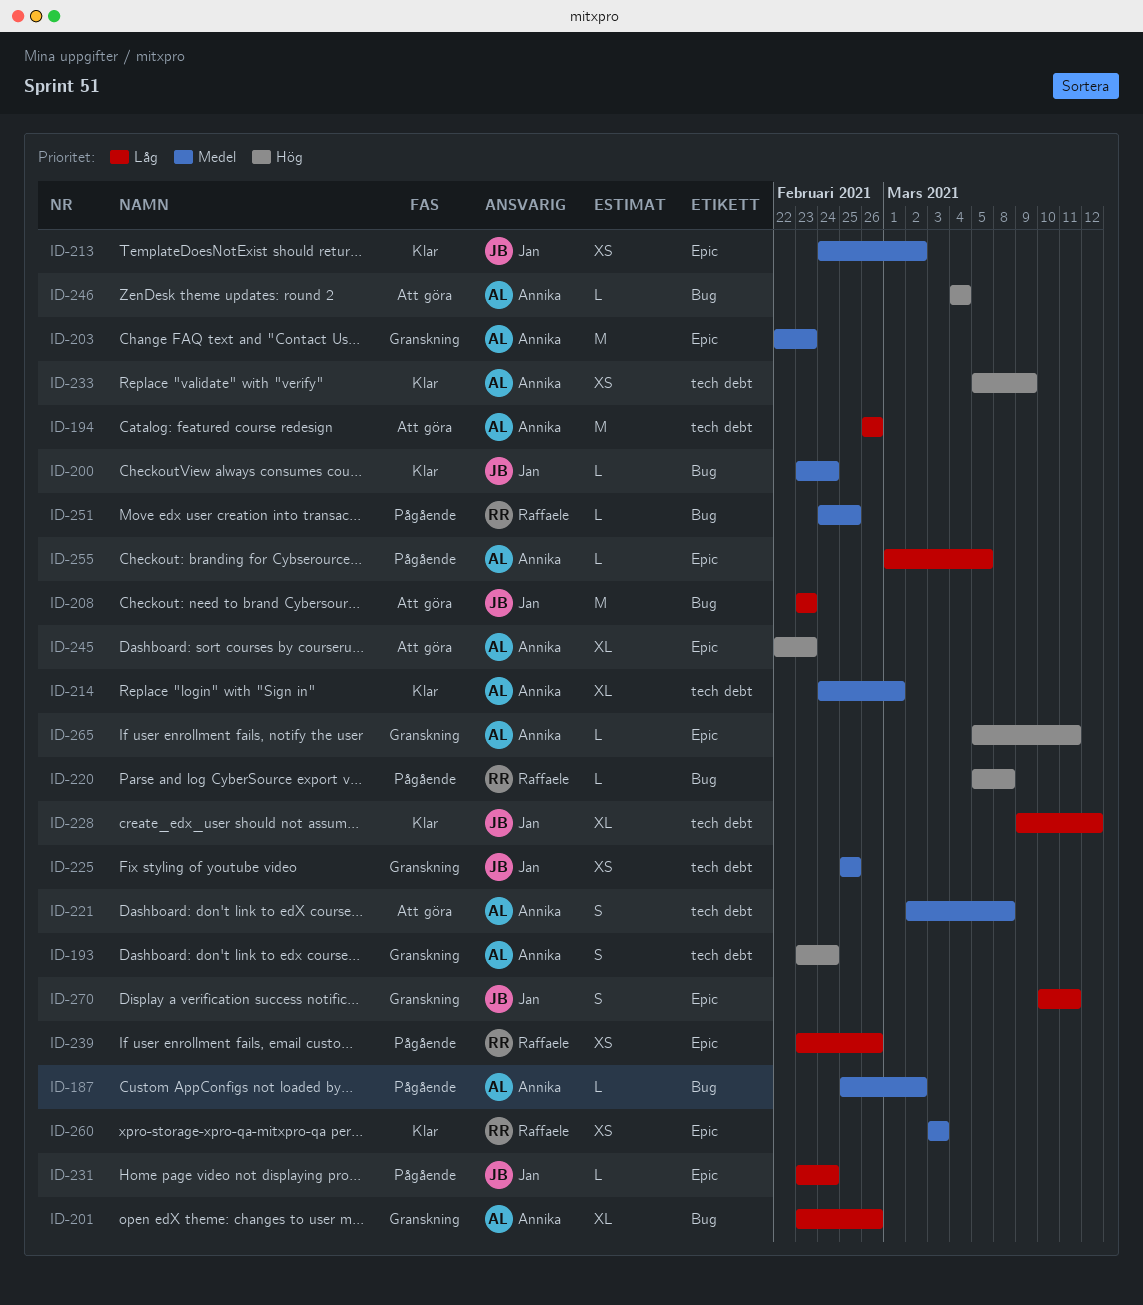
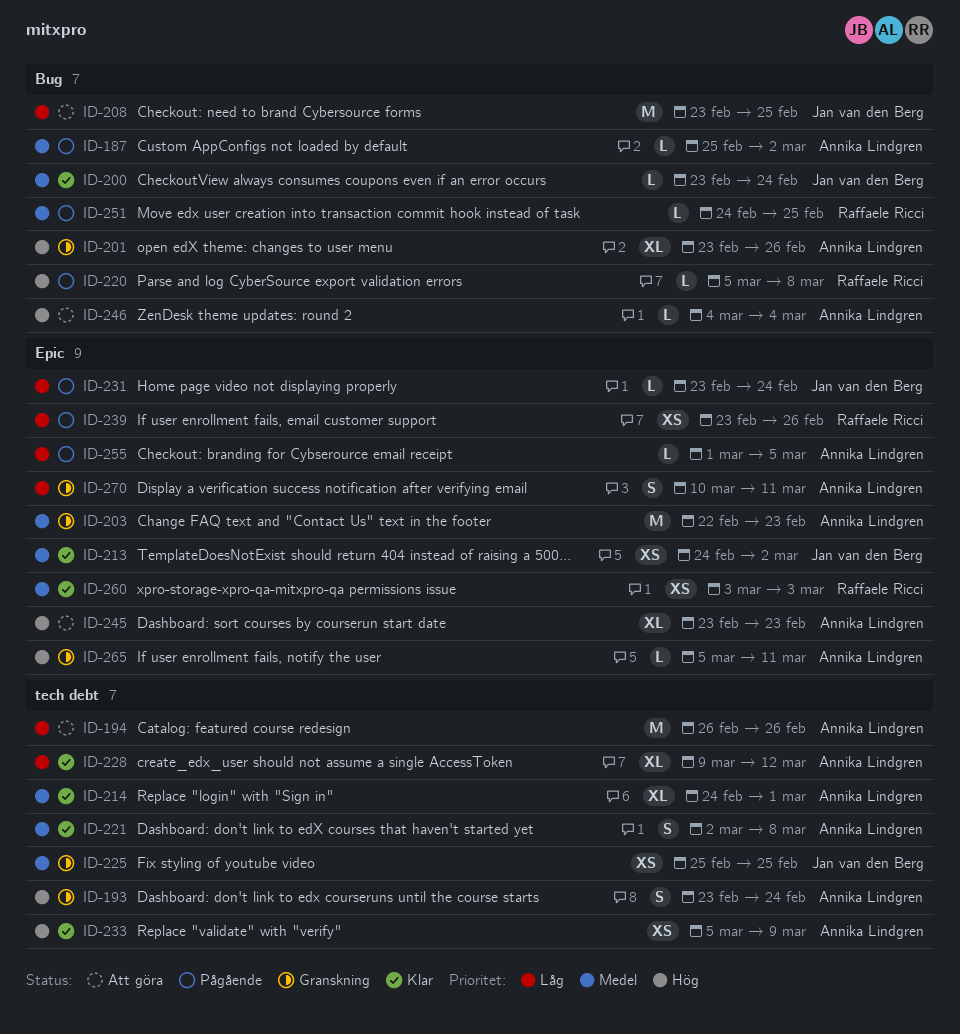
ID-201, priority: Låg -> Hög
ID-208, due: Feb 23 -> Feb 25
ID-221, status: Att göra -> Klar
ID-228, owner: Jan van den Berg -> Annika Lindgren
ID-245, start: Feb 22 -> Feb 23
ID-270, owner: Jan van den Berg -> Annika Lindgren

